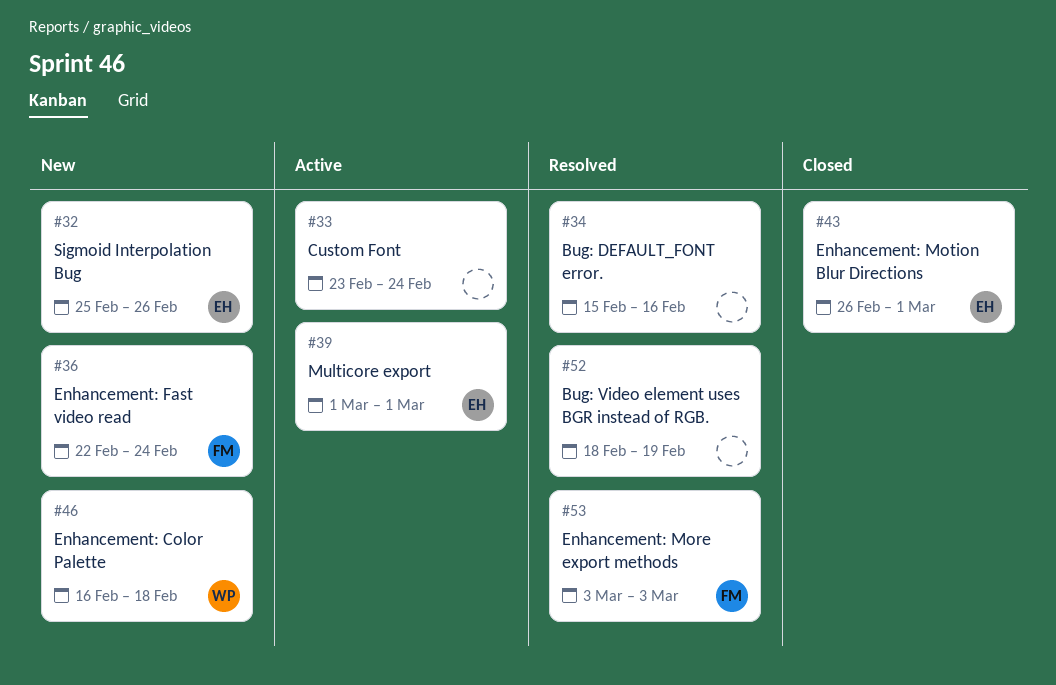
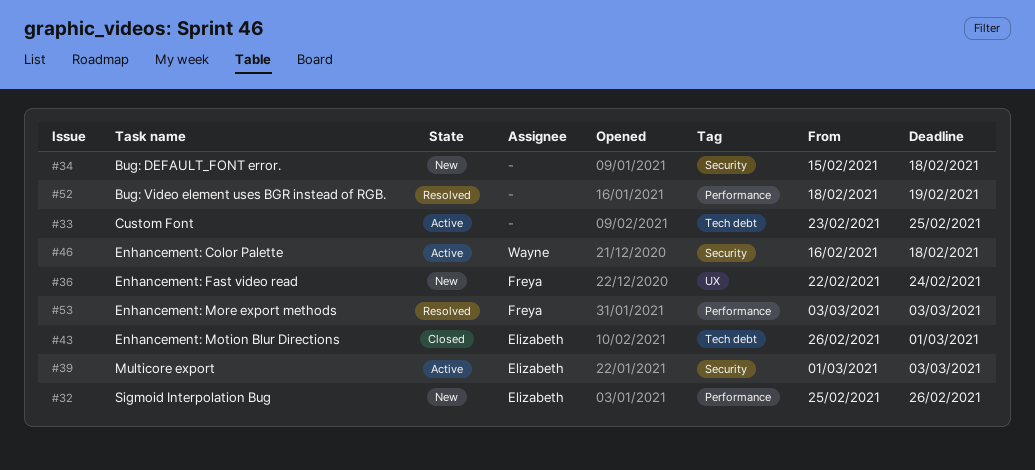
#33, due: Feb 24 -> Feb 25
#34, status: Resolved -> New
#34, due: Feb 16 -> Feb 18
#39, due: Mar 1 -> Mar 3
#46, status: New -> Active

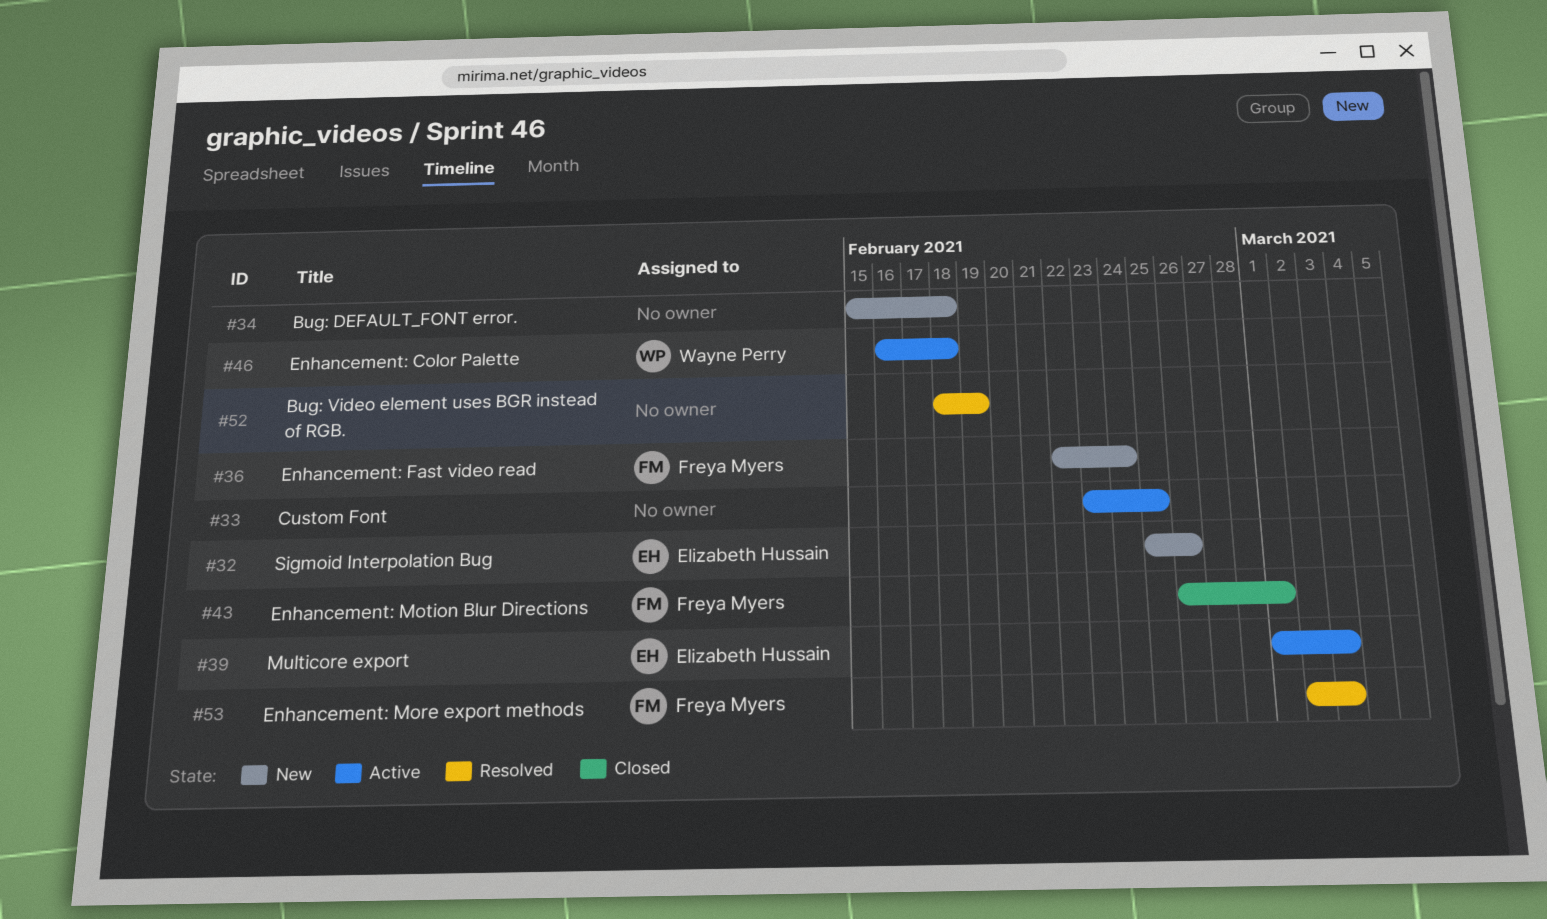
#43, owner: Elizabeth Hussain -> Freya Myers
#53, start: Mar 3 -> Mar 2

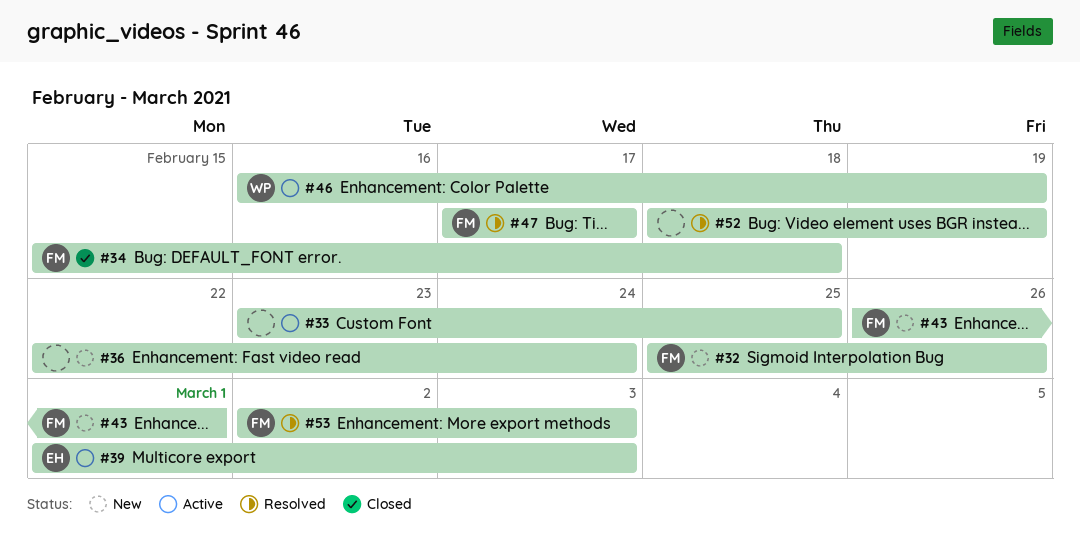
#32, owner: Elizabeth Hussain -> Freya Myers
#34, status: New -> Closed
#34, owner: none -> Freya Myers
#36, owner: Freya Myers -> none
#43, status: Closed -> New
#46, due: Feb 18 -> Feb 19
#47: none -> present

